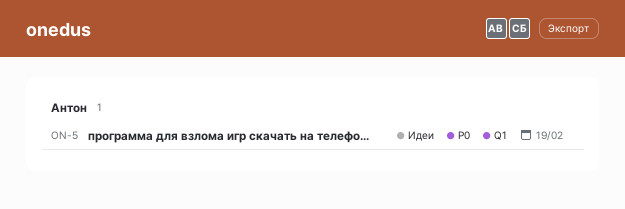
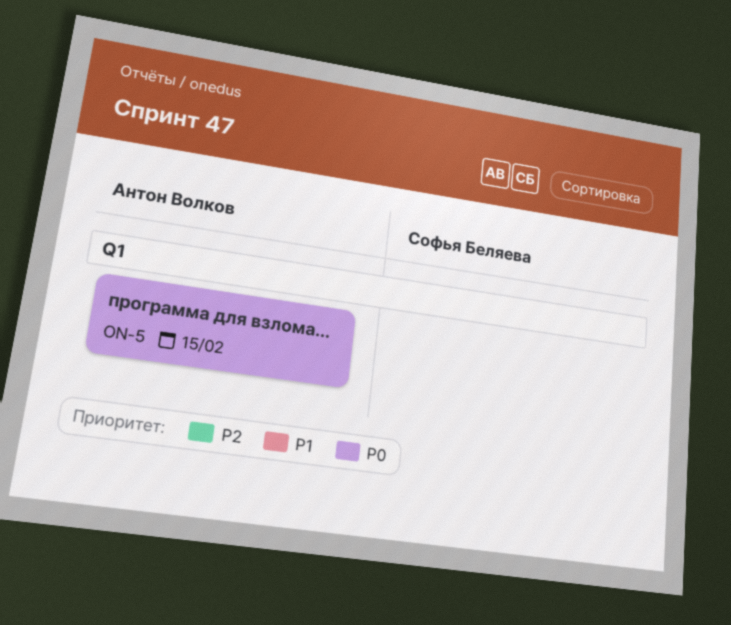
ON-5, due: Feb 19 -> Feb 15

